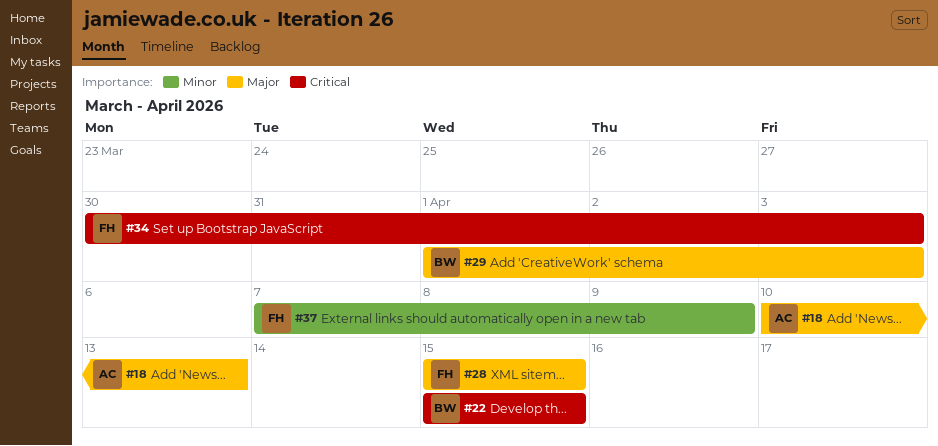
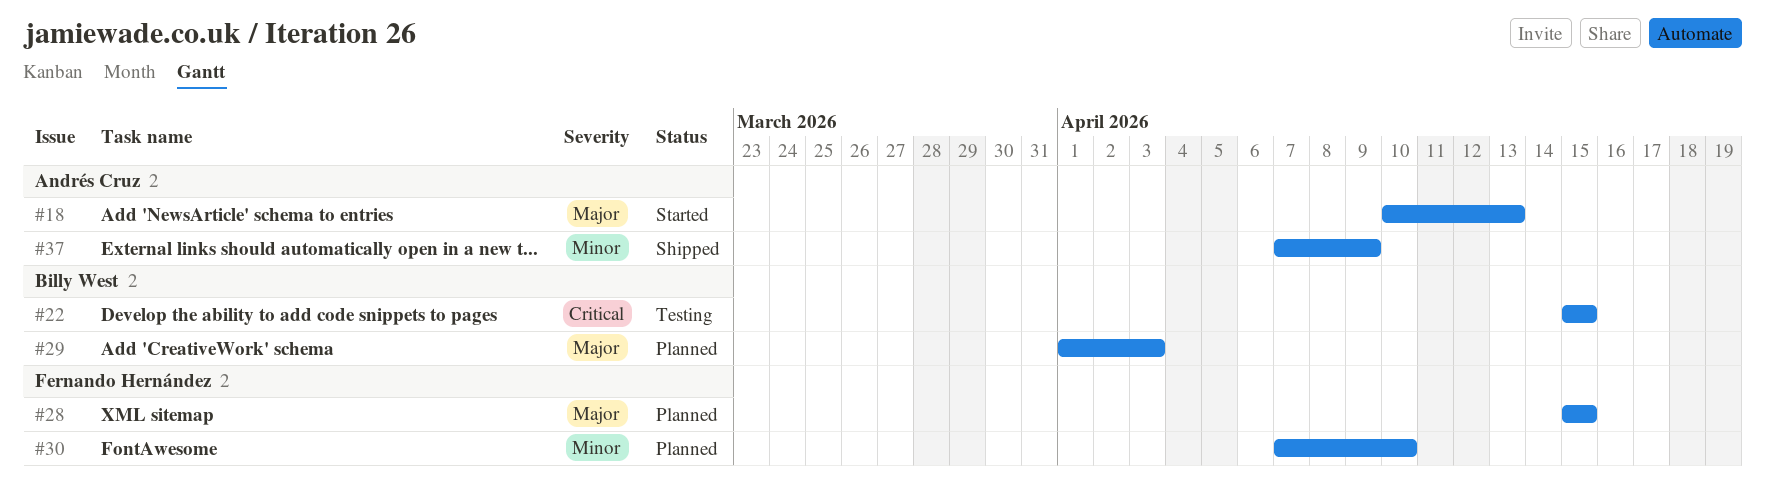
#30: none -> present
#34: present -> none
#37, owner: Fernando Hernández -> Andrés Cruz

